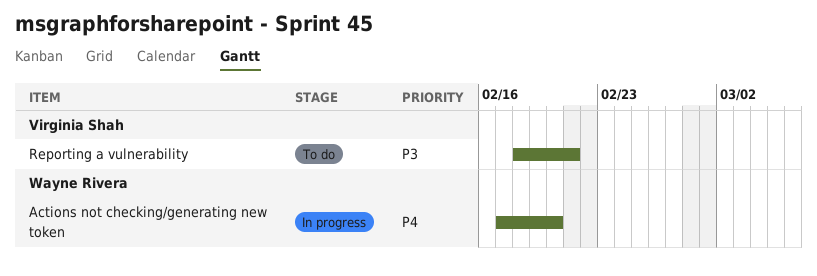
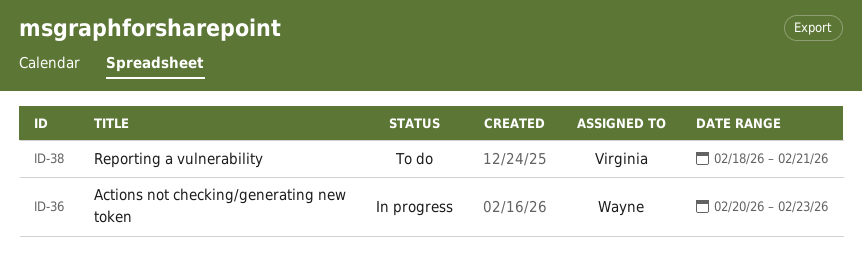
Actions not checking/generating new token, start: Feb 17 -> Feb 20
Actions not checking/generating new token, due: Feb 20 -> Feb 23

